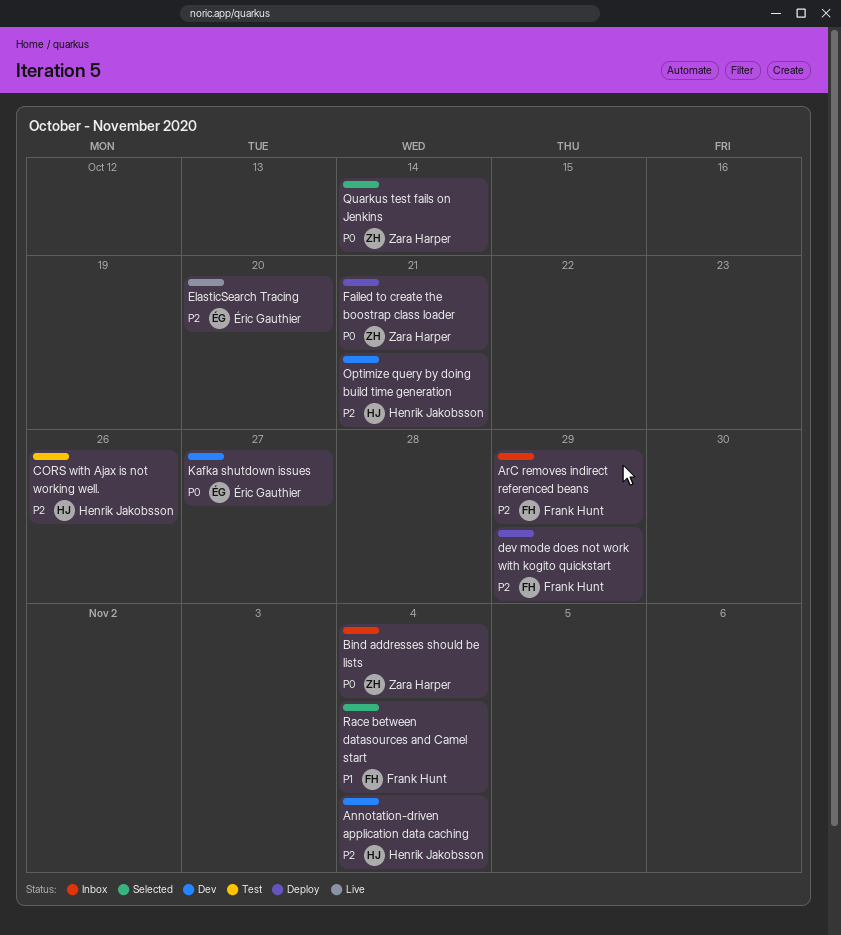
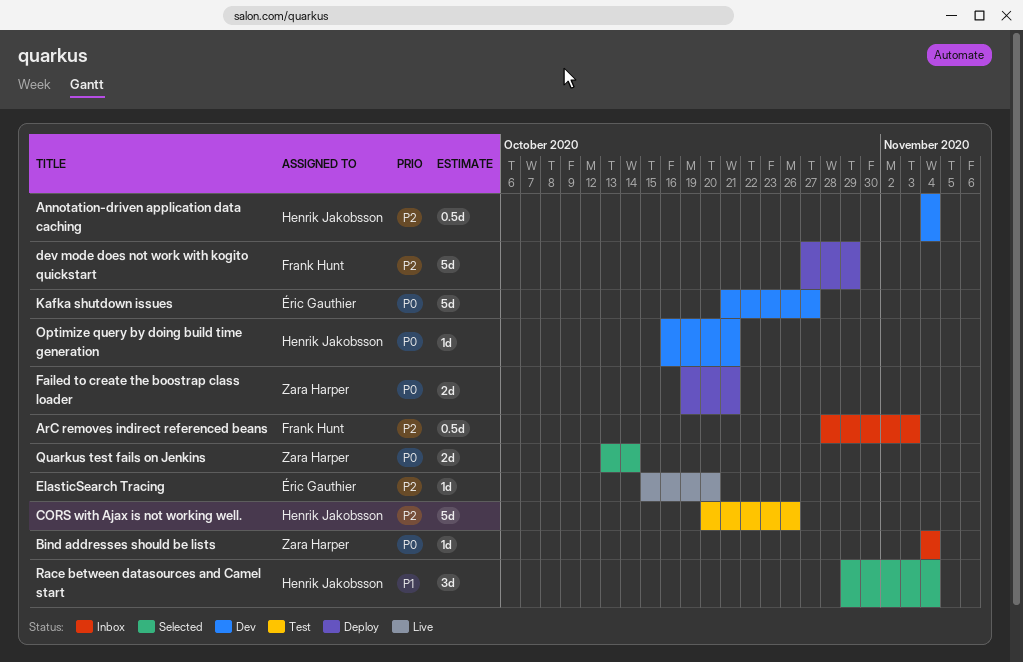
ArC removes indirect referenced beans, due: Oct 29 -> Nov 3
Optimize query by doing build time generation, priority: P2 -> P0
Race between datasources and Camel start, owner: Frank Hunt -> Henrik Jakobsson

